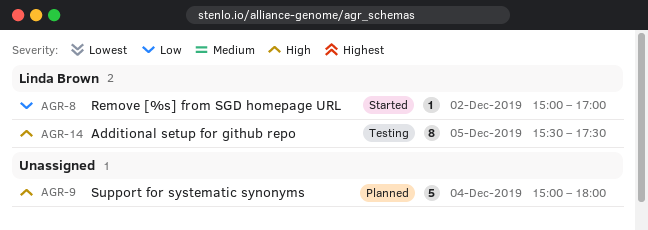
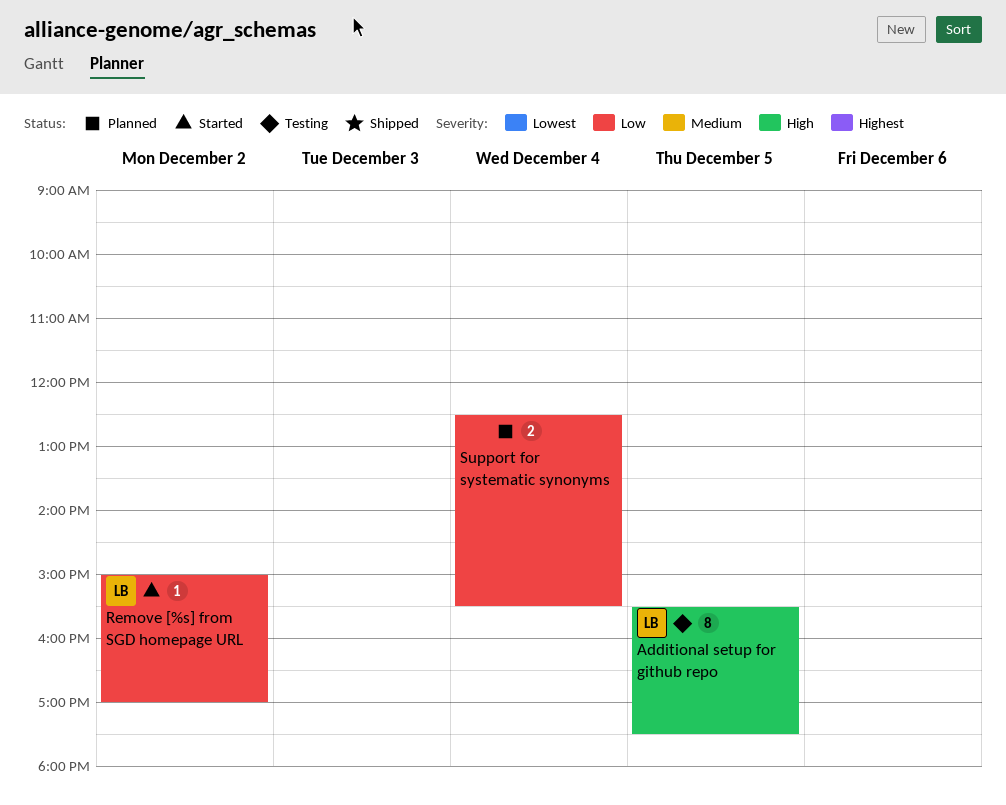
Support for systematic synonyms, priority: High -> Low
Support for systematic synonyms, estimate: 5 -> 2
Support for systematic synonyms, begins: 15:00 -> 12:30
Support for systematic synonyms, ends: 18:00 -> 15:30

